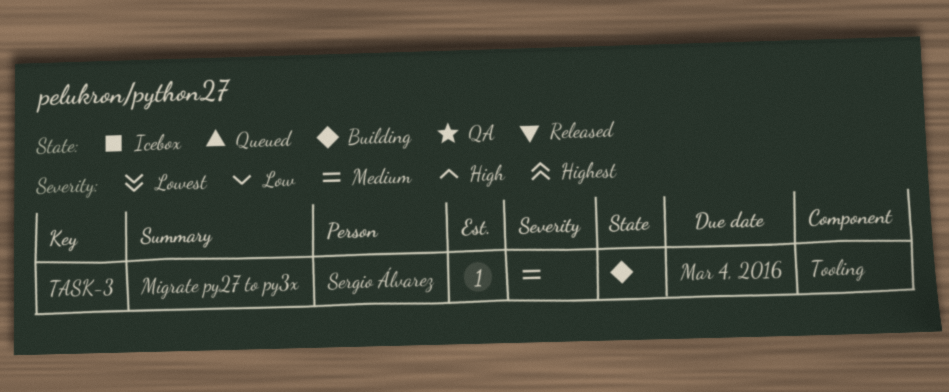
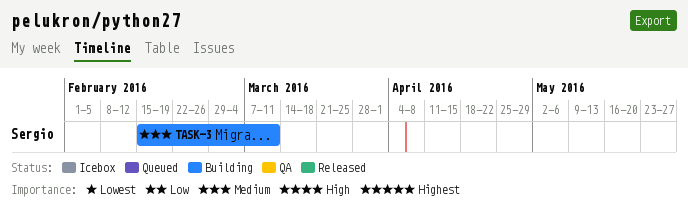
TASK-3, due: Mar 4 -> Mar 11

